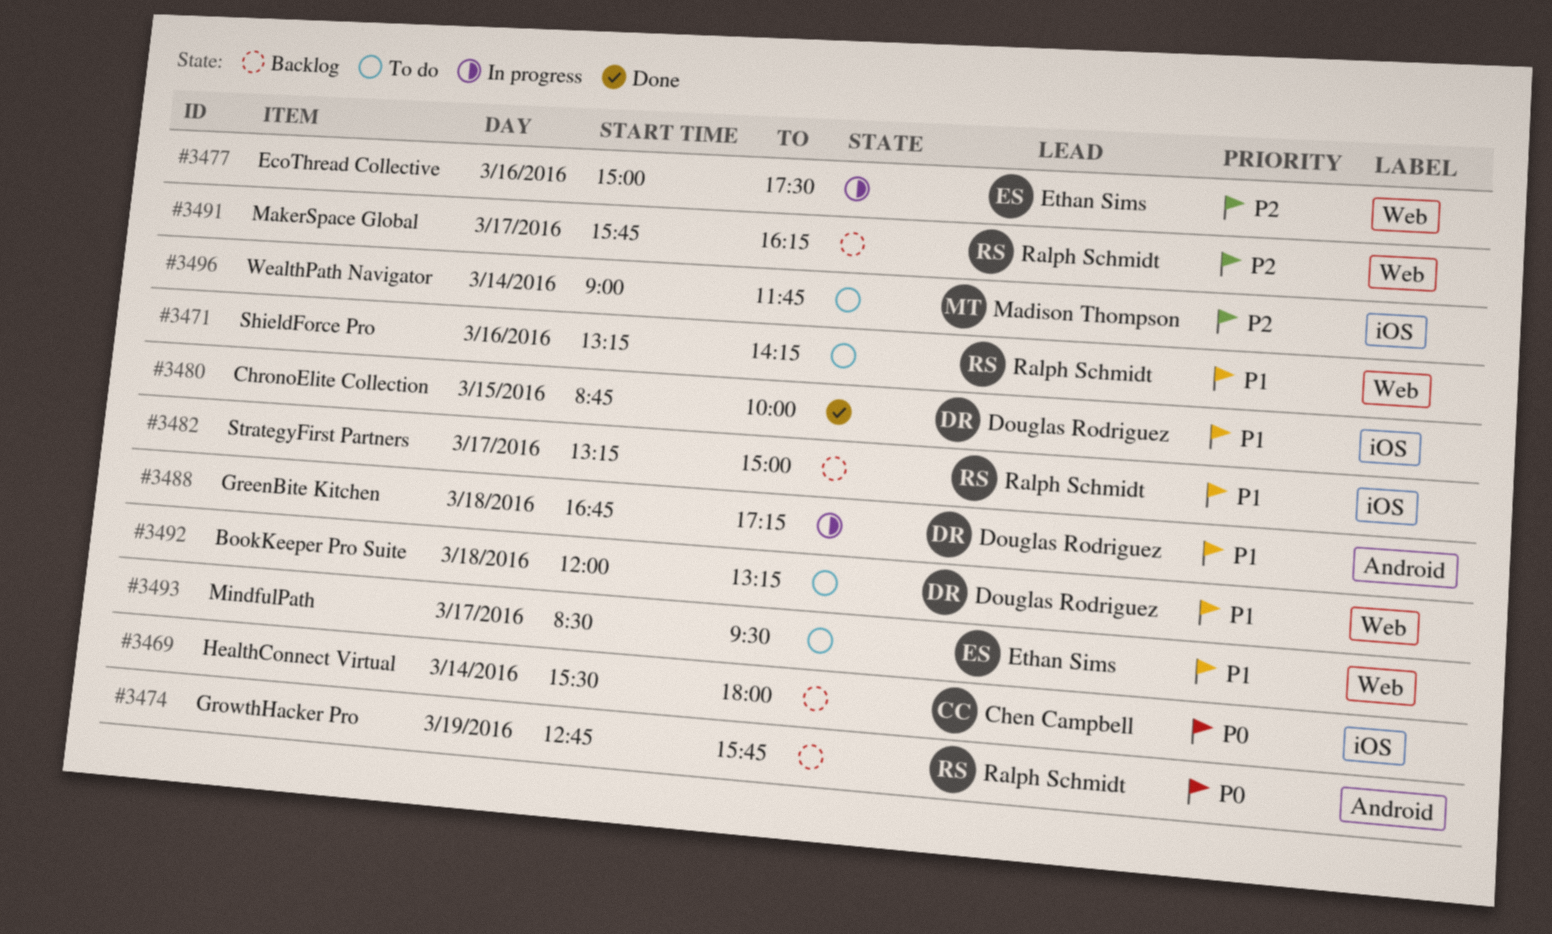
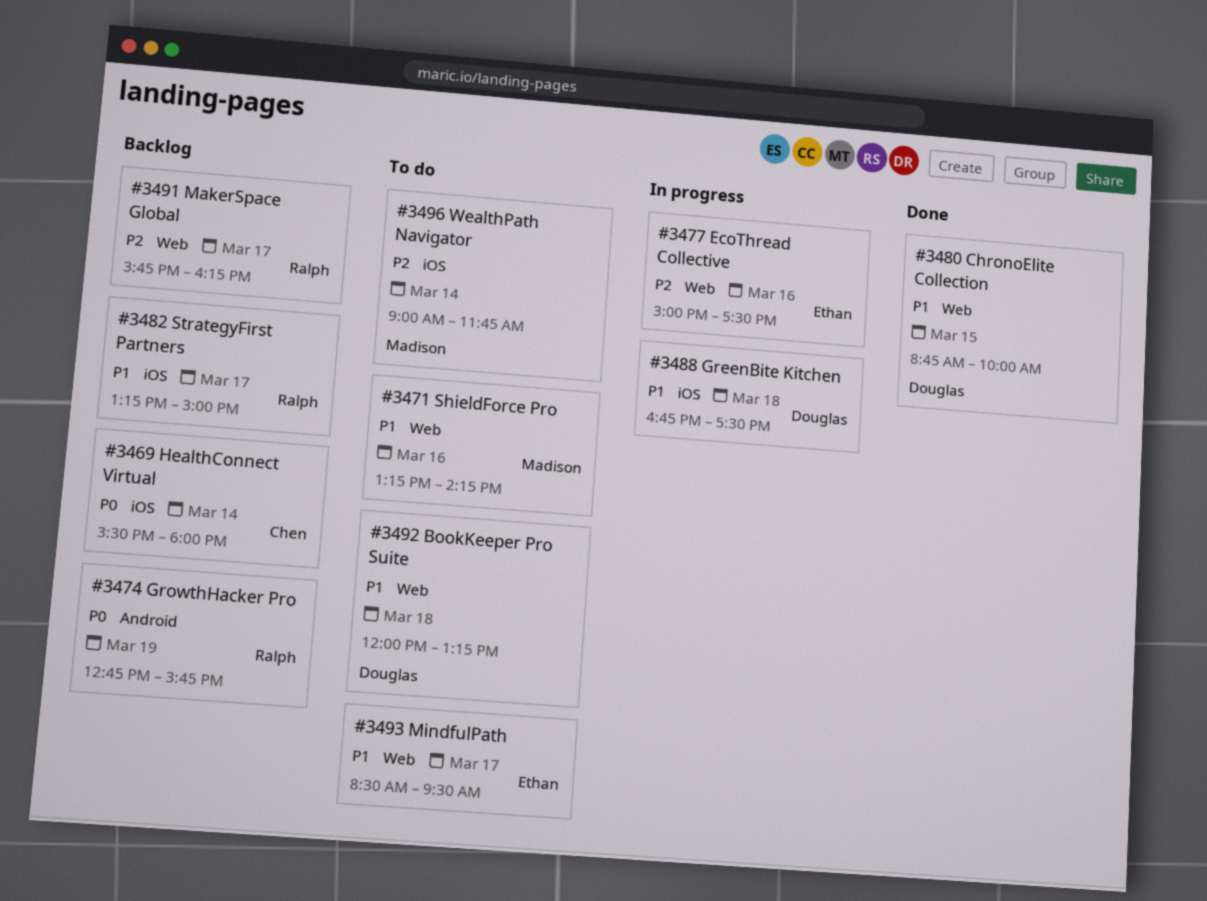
#3471, owner: Ralph Schmidt -> Madison Thompson
#3480, label: iOS -> Web
#3488, label: Android -> iOS
#3488, ends: 17:15 -> 17:30

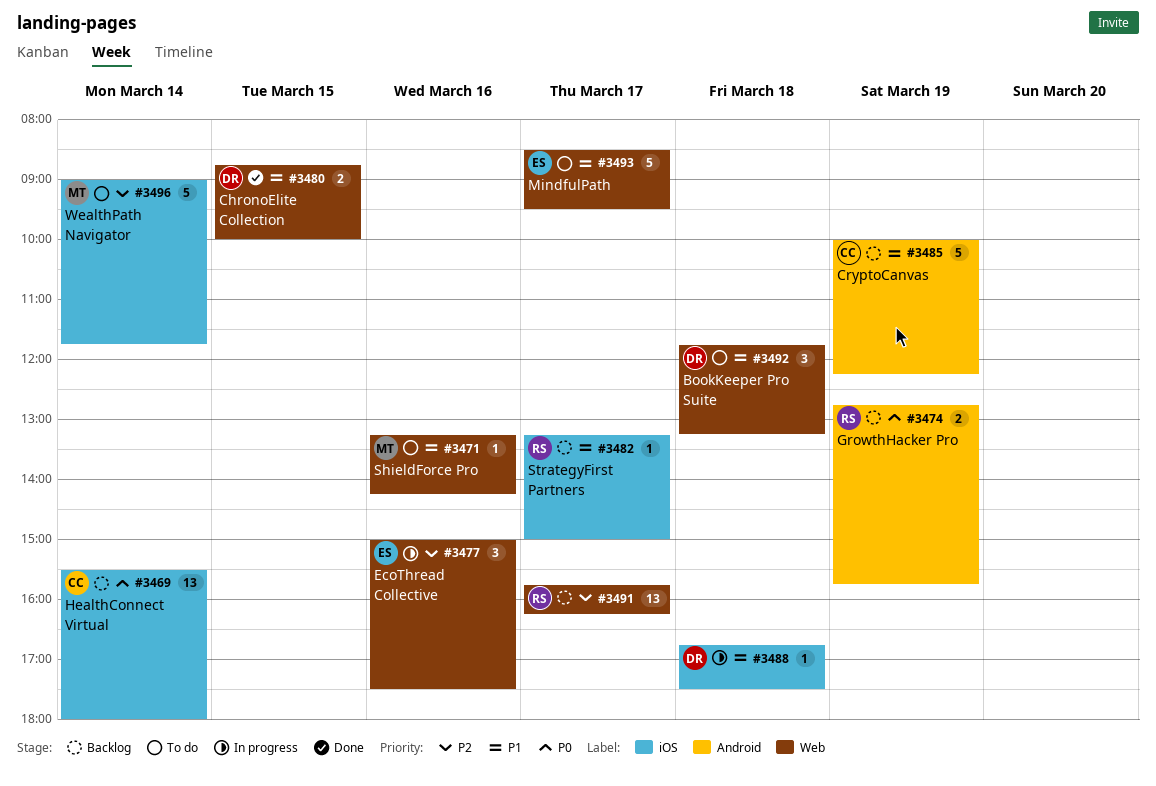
#3485: none -> present
#3492, begins: 12:00 -> 11:45

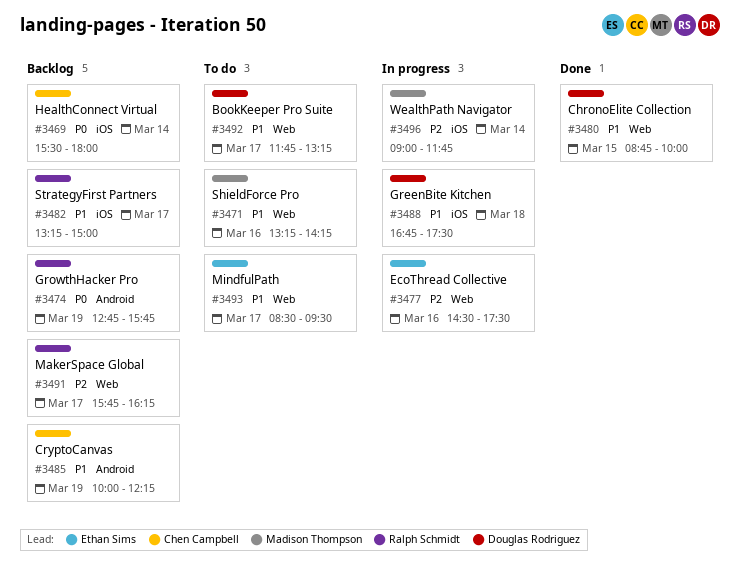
#3477, begins: 15:00 -> 14:30
#3492, day: Mar 18 -> Mar 17
#3496, status: To do -> In progress

